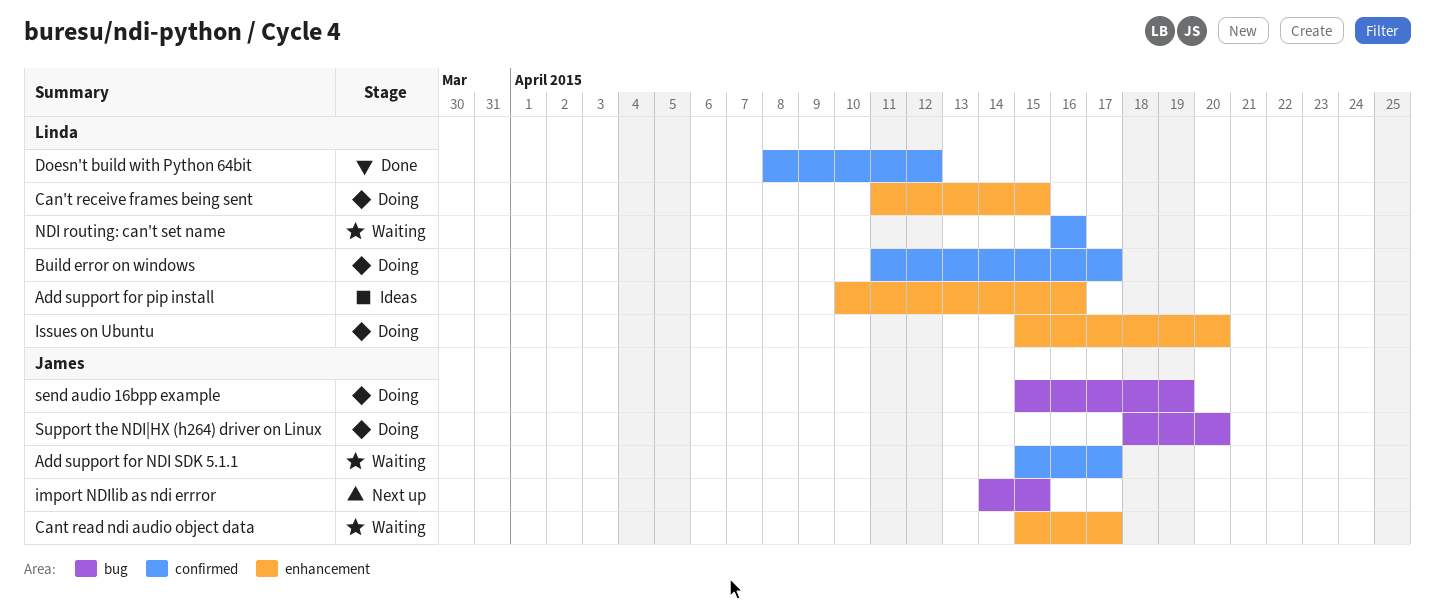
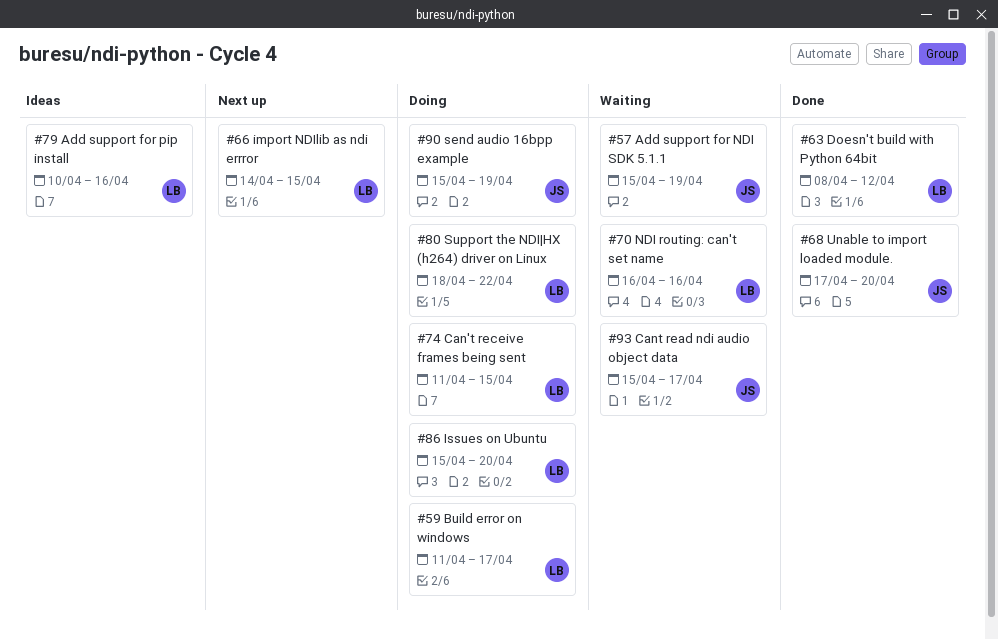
Add support for NDI SDK 5.1.1, due: Apr 17 -> Apr 19
import NDIlib as ndi errror, owner: James -> Linda
Support the NDI|HX (h264) driver on Linux, owner: James -> Linda
Support the NDI|HX (h264) driver on Linux, due: Apr 20 -> Apr 22
Unable to import loaded module.: none -> present

